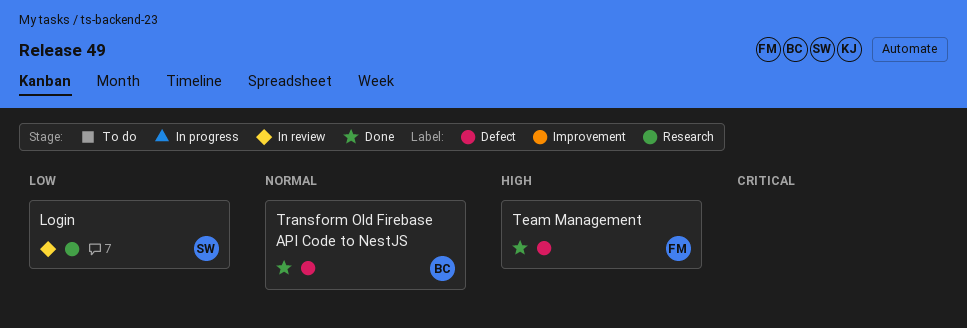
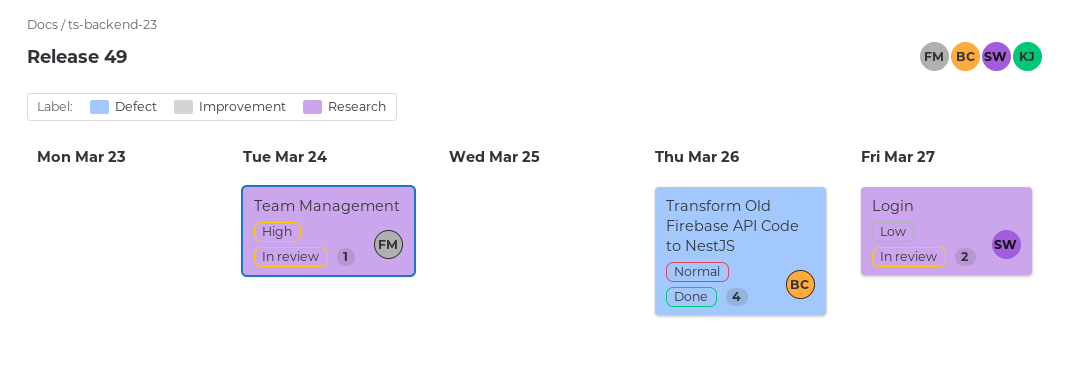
Team Management, status: Done -> In review
Team Management, label: Defect -> Research

